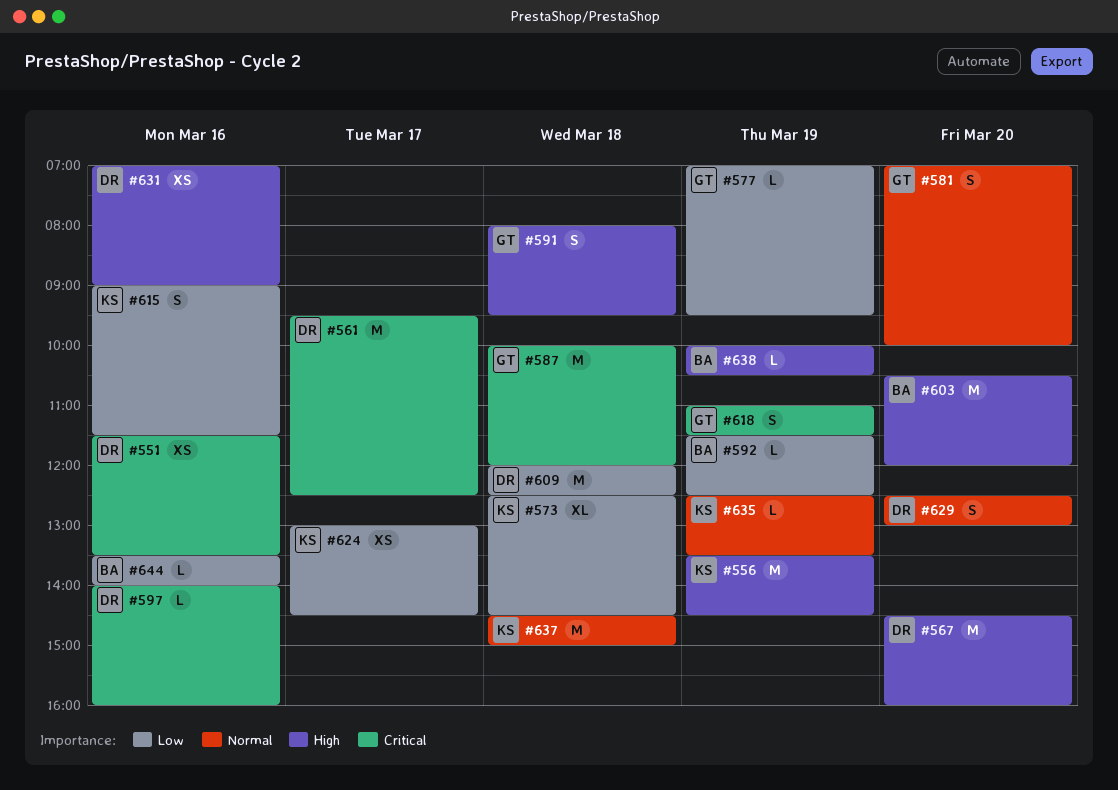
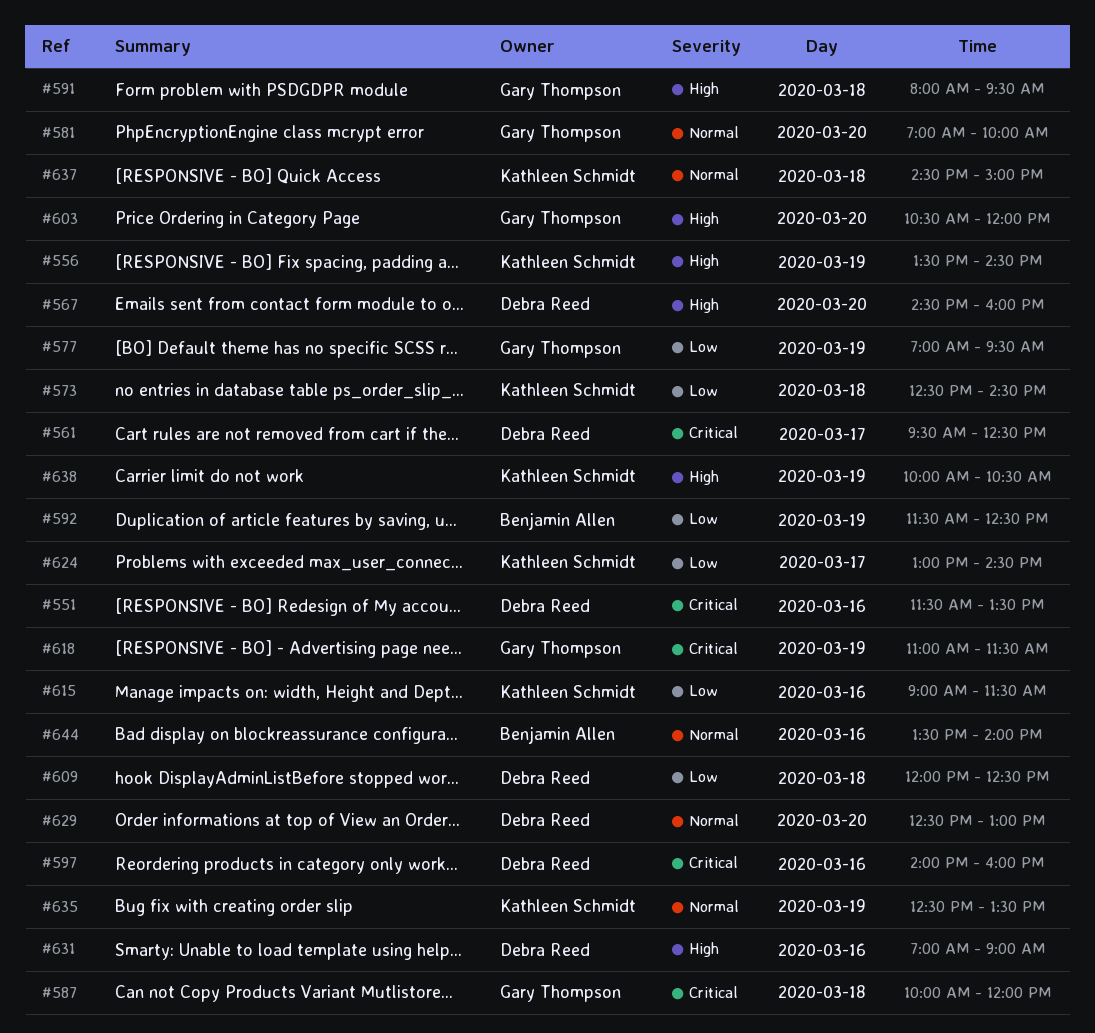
#603, owner: Benjamin Allen -> Gary Thompson
#638, owner: Benjamin Allen -> Kathleen Schmidt
#644, priority: Low -> Normal

